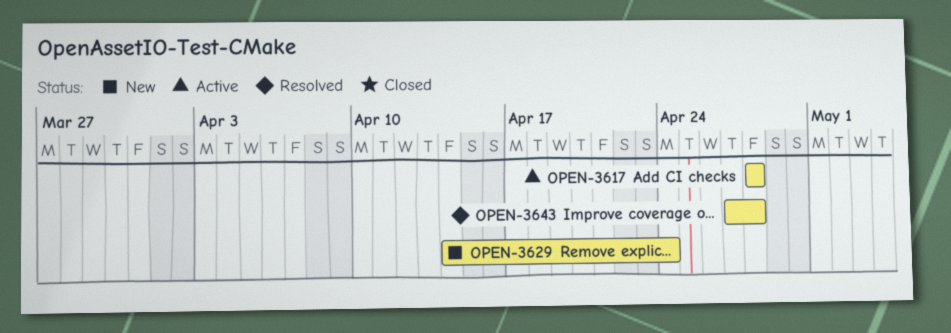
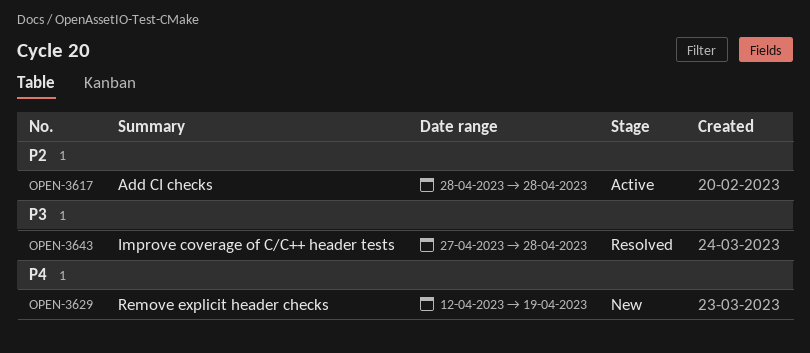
OPEN-3629, start: Apr 14 -> Apr 12
OPEN-3629, due: Apr 24 -> Apr 19

